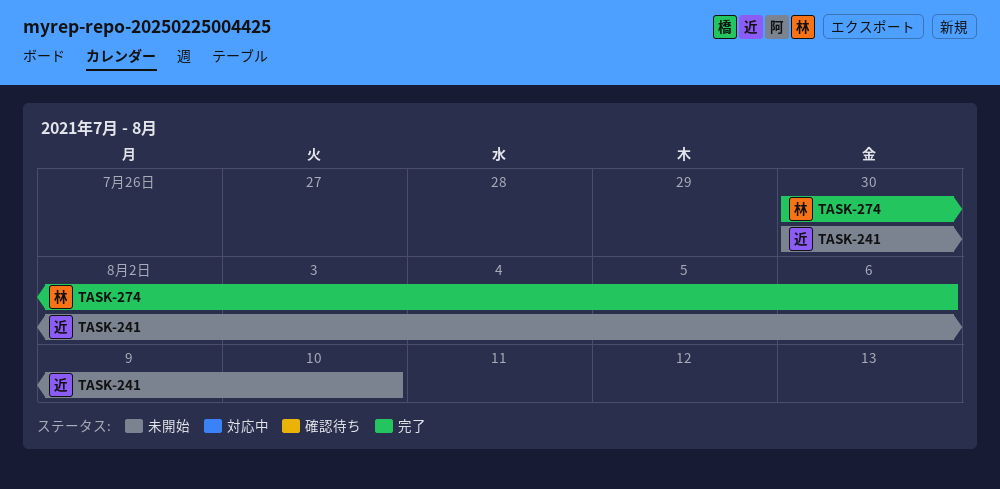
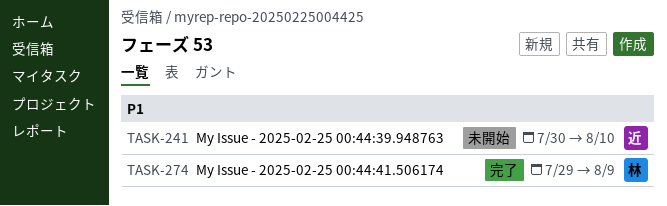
TASK-274, start: Jul 30 -> Jul 29
TASK-274, due: Aug 6 -> Aug 9

